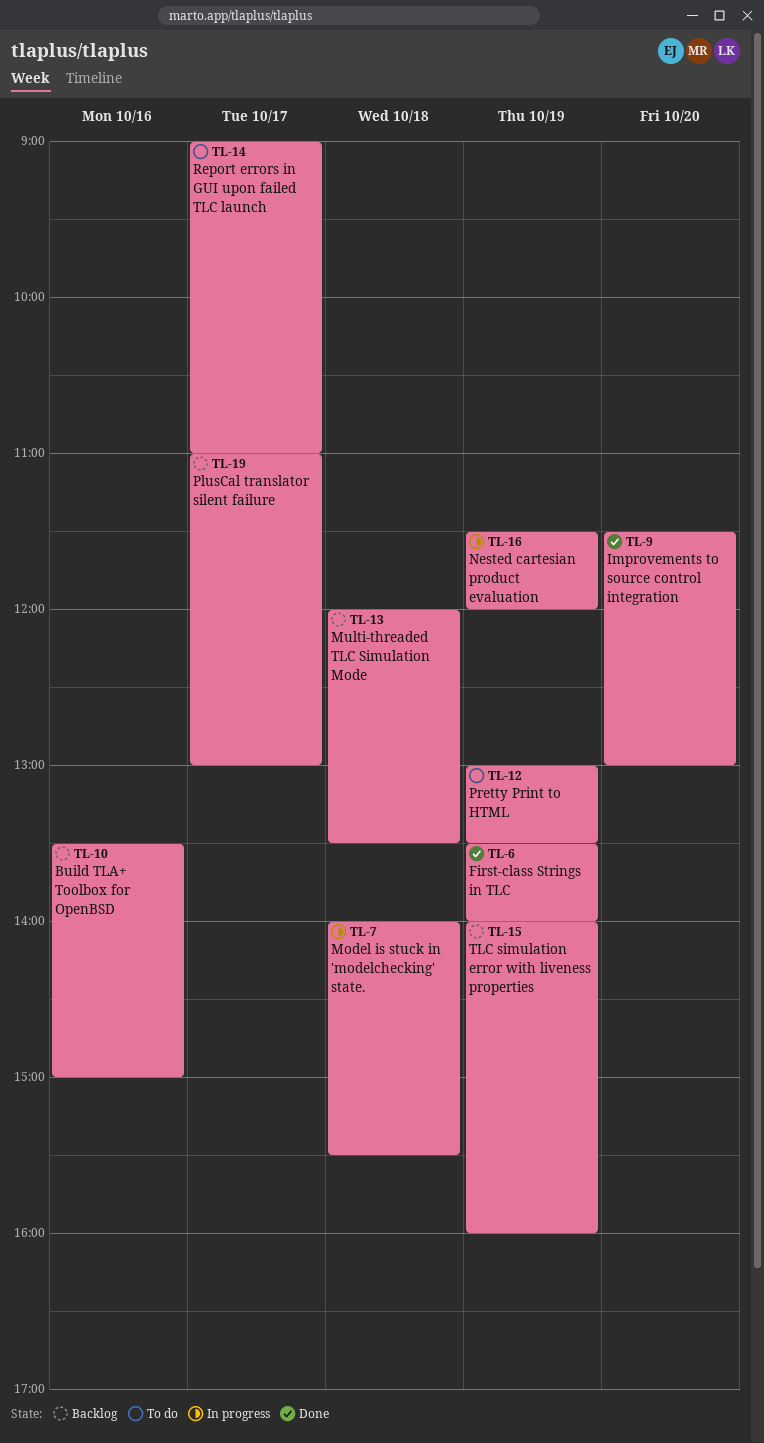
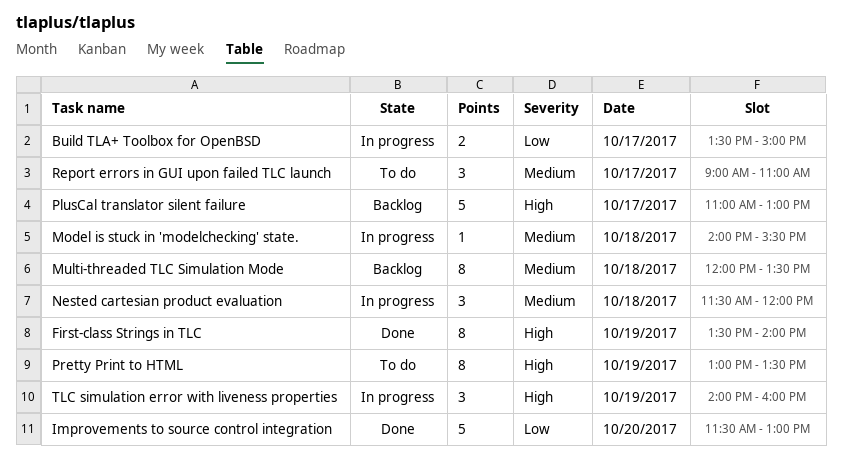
Build TLA+ Toolbox for OpenBSD, status: Backlog -> In progress
Build TLA+ Toolbox for OpenBSD, day: Oct 16 -> Oct 17
Nested cartesian product evaluation, day: Oct 19 -> Oct 18
TLC simulation error with liveness properties, status: Backlog -> In progress

